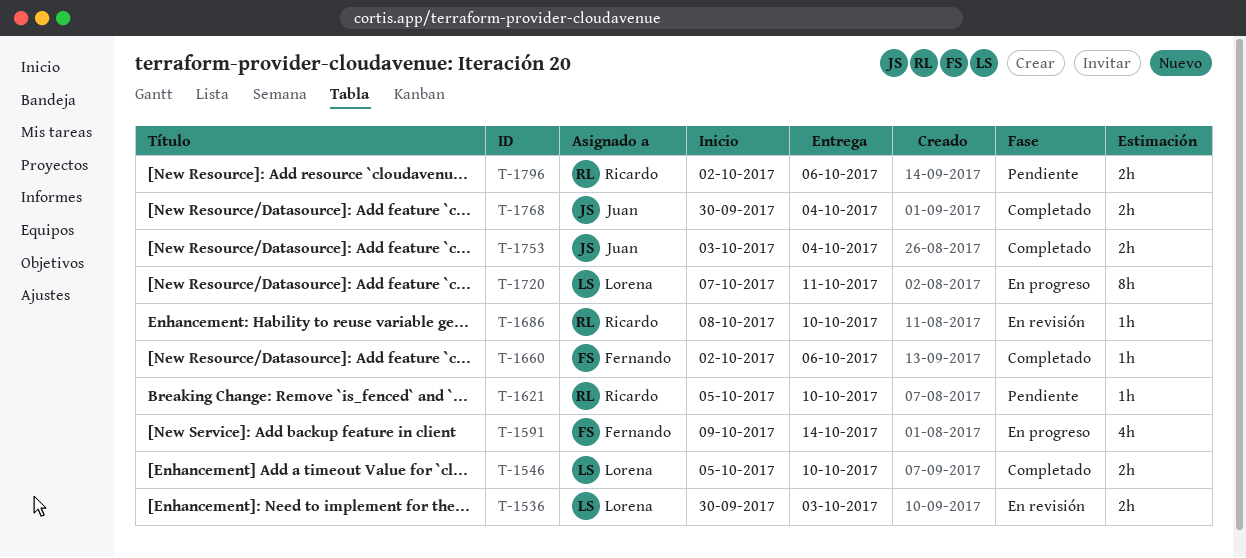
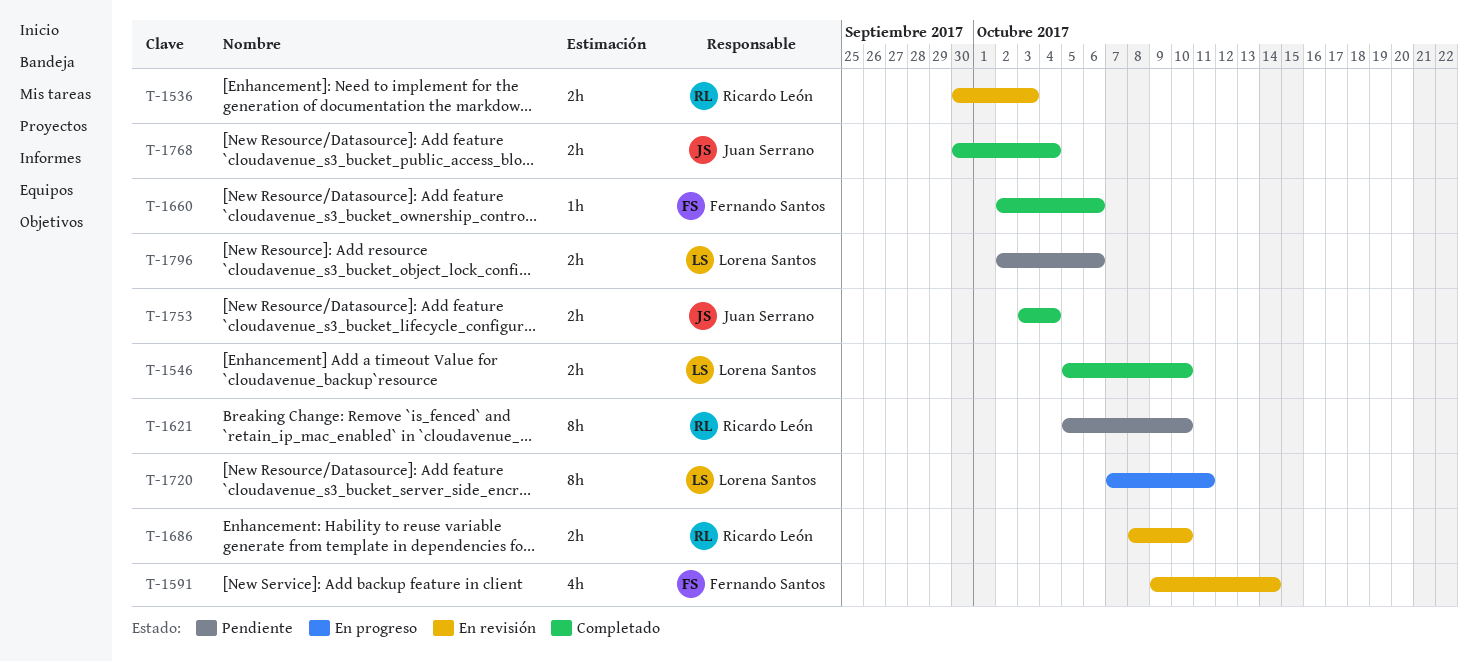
T-1536, owner: Lorena Santos -> Ricardo León
T-1591, status: En progreso -> En revisión
T-1621, estimate: 1h -> 8h
T-1686, estimate: 1h -> 2h
T-1796, owner: Ricardo León -> Lorena Santos

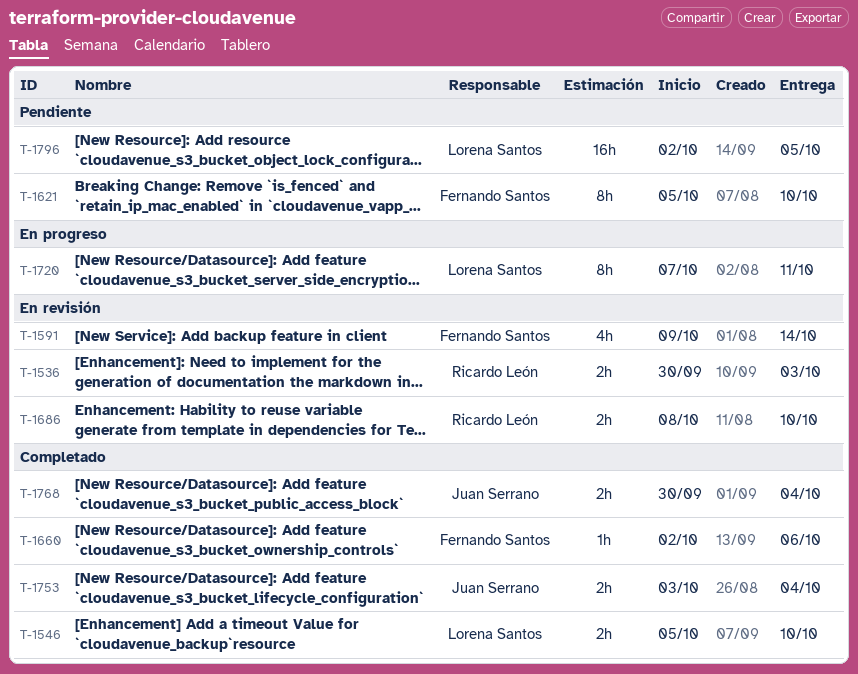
T-1621, owner: Ricardo León -> Fernando Santos
T-1796, estimate: 2h -> 16h
T-1796, due: Oct 6 -> Oct 5

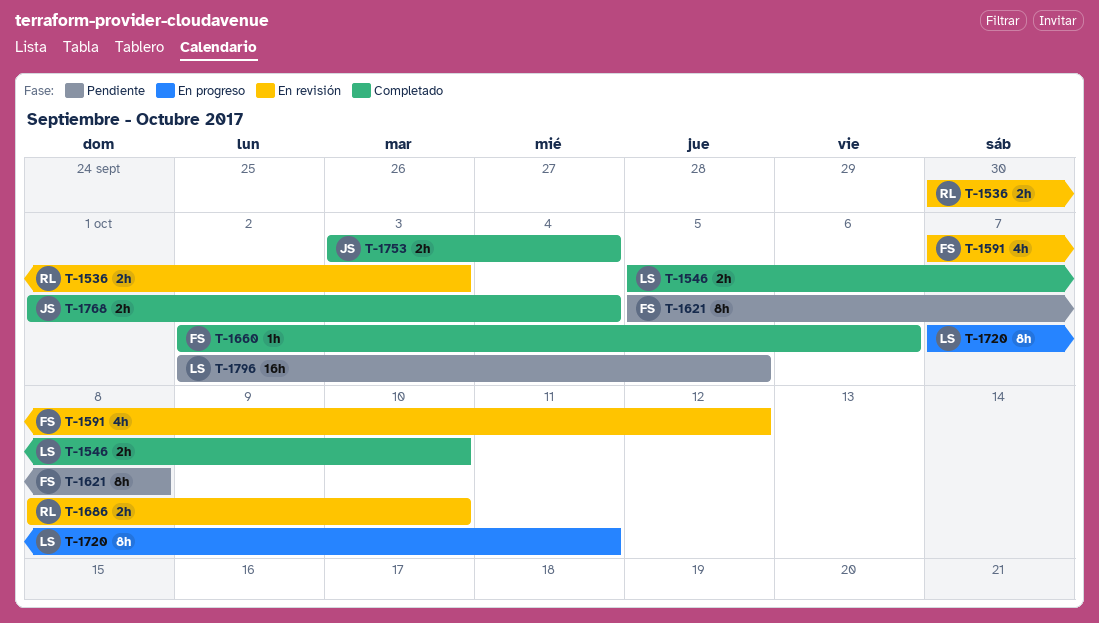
T-1591, start: Oct 9 -> Oct 7
T-1591, due: Oct 14 -> Oct 12
T-1621, due: Oct 10 -> Oct 8
T-1768, start: Sep 30 -> Oct 1

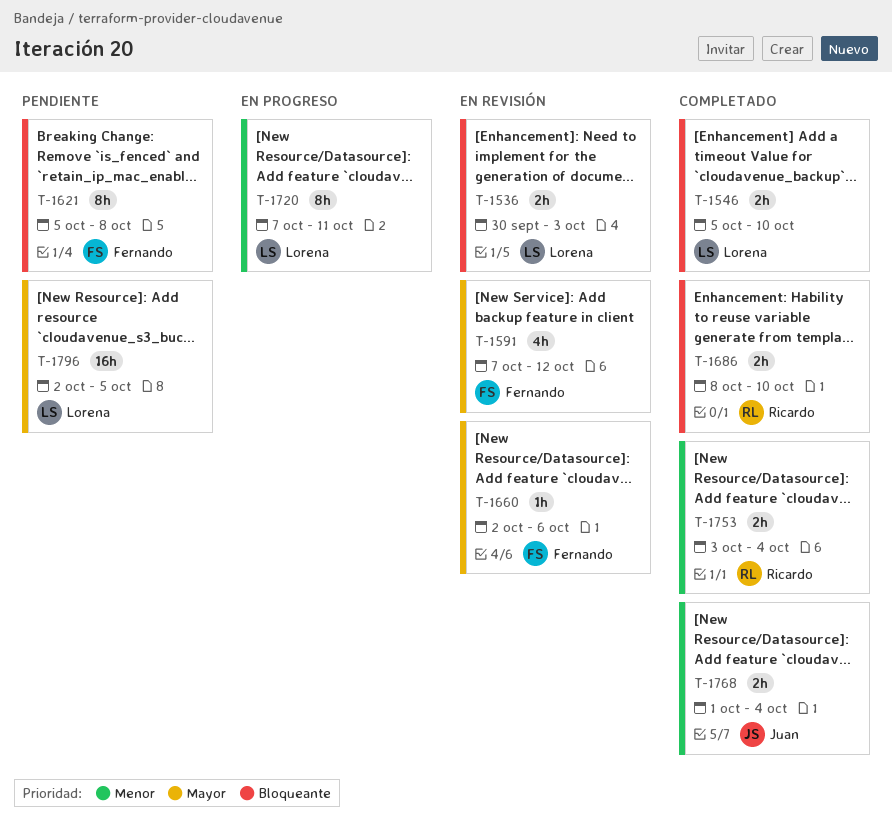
T-1536, owner: Ricardo -> Lorena
T-1660, status: Completado -> En revisión
T-1686, status: En revisión -> Completado
T-1753, owner: Juan -> Ricardo

